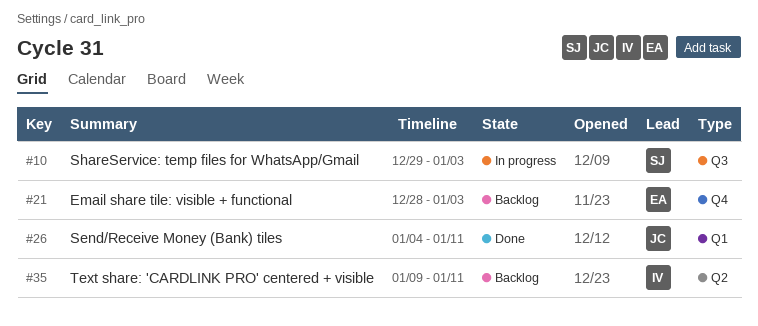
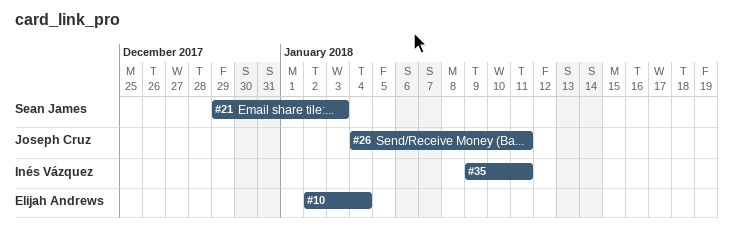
#10, owner: Sean James -> Elijah Andrews
#10, start: Dec 29 -> Jan 2
#10, due: Jan 3 -> Jan 4
#21, owner: Elijah Andrews -> Sean James
#21, start: Dec 28 -> Dec 29

